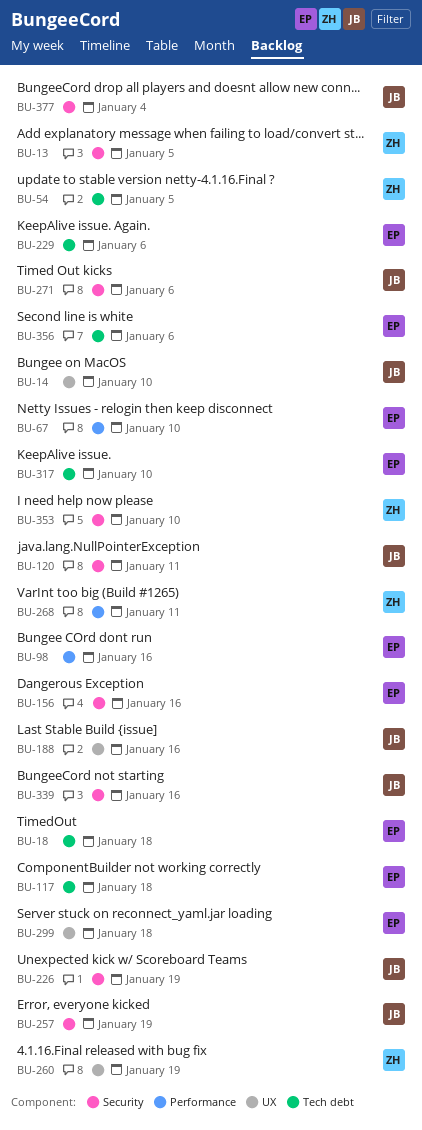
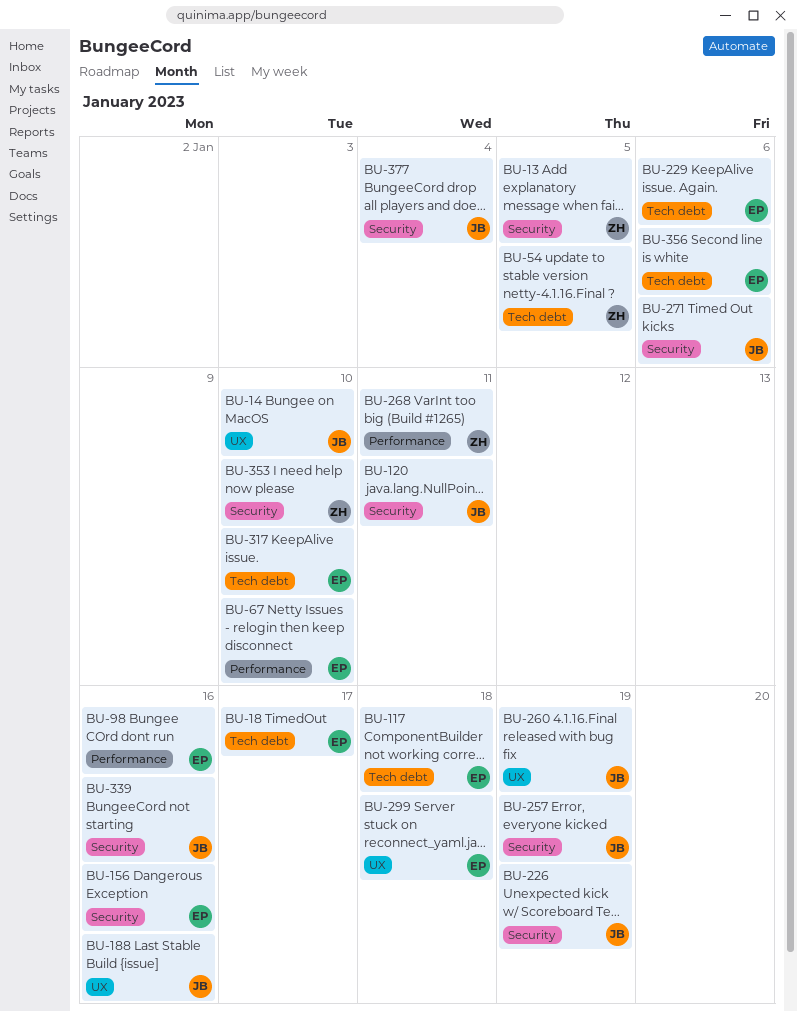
BU-18, due: Jan 18 -> Jan 17
BU-260, owner: ZH -> JB

